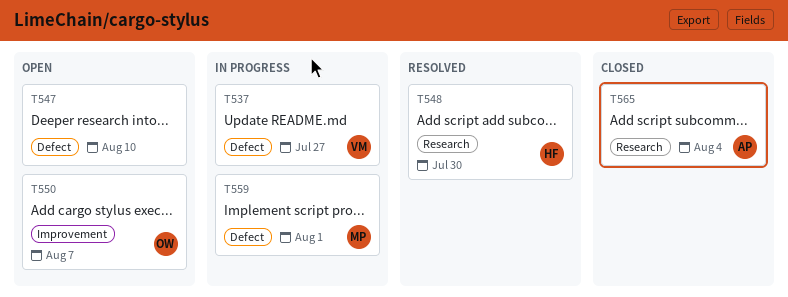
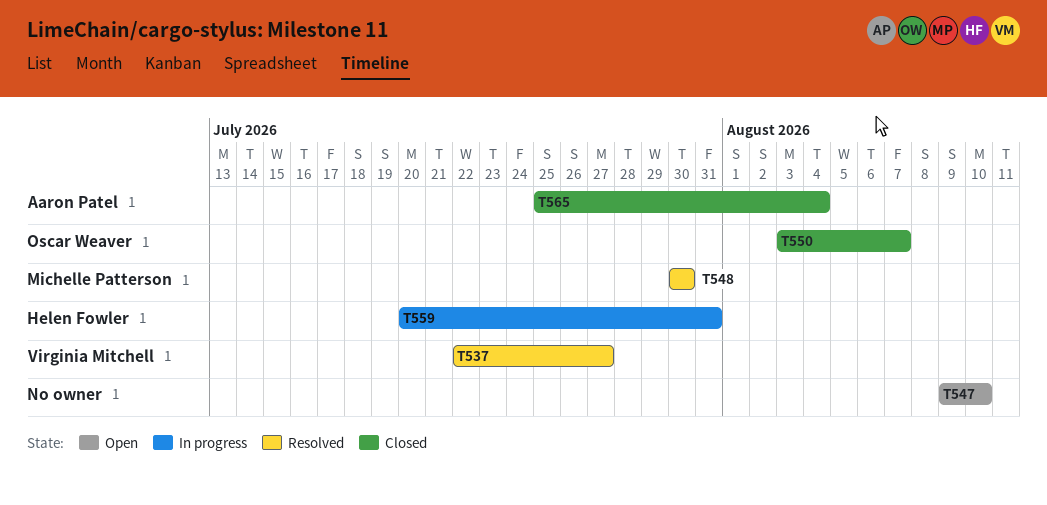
T537, status: In progress -> Resolved
T548, owner: Helen Fowler -> Michelle Patterson
T550, status: Open -> Closed
T559, owner: Michelle Patterson -> Helen Fowler
T559, due: Aug 1 -> Jul 31

